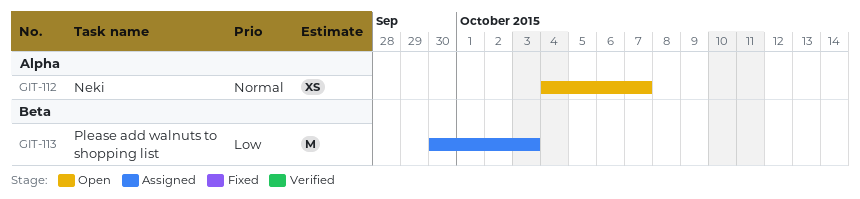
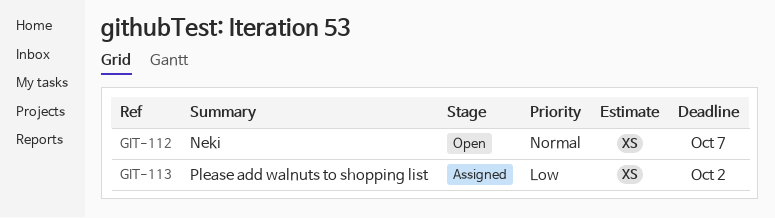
GIT-113, estimate: M -> XS
GIT-113, due: Oct 3 -> Oct 2

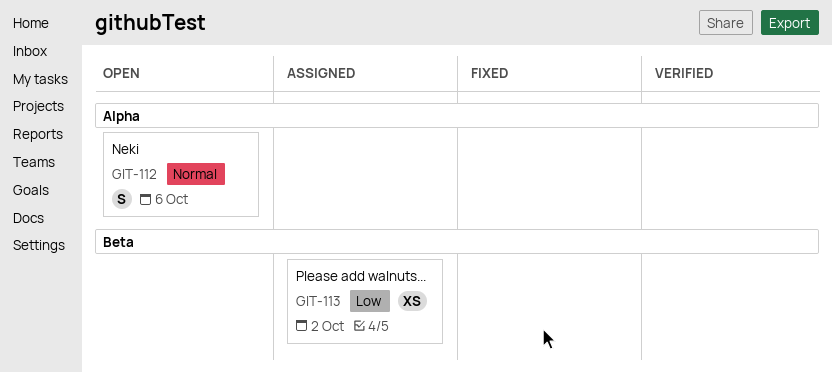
GIT-112, estimate: XS -> S
GIT-112, due: Oct 7 -> Oct 6

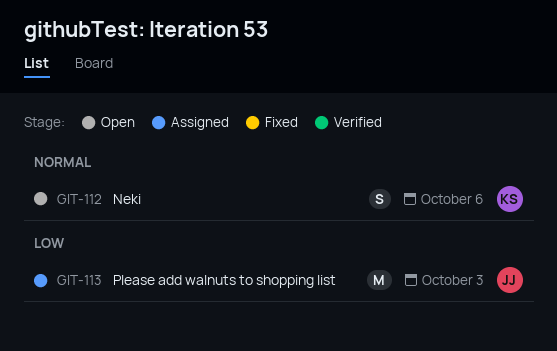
GIT-113, estimate: XS -> M
GIT-113, due: Oct 2 -> Oct 3

